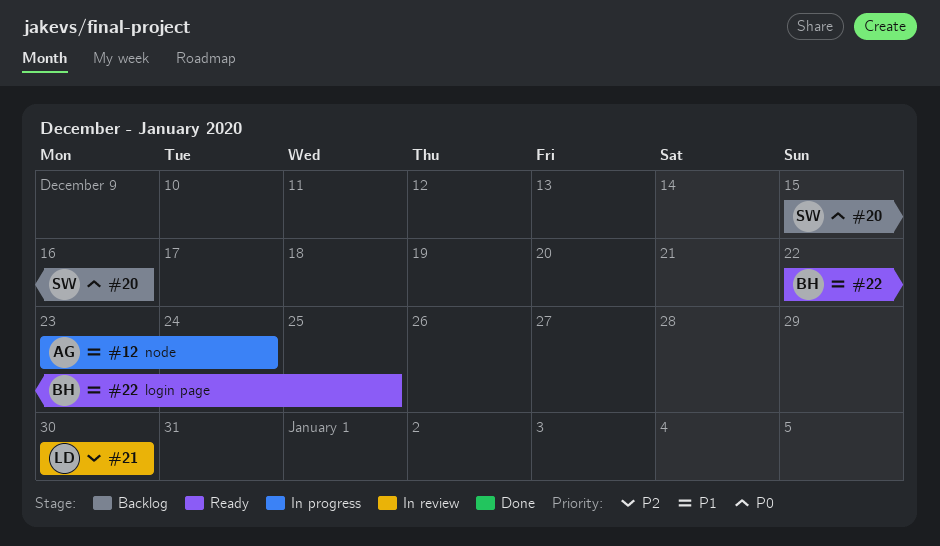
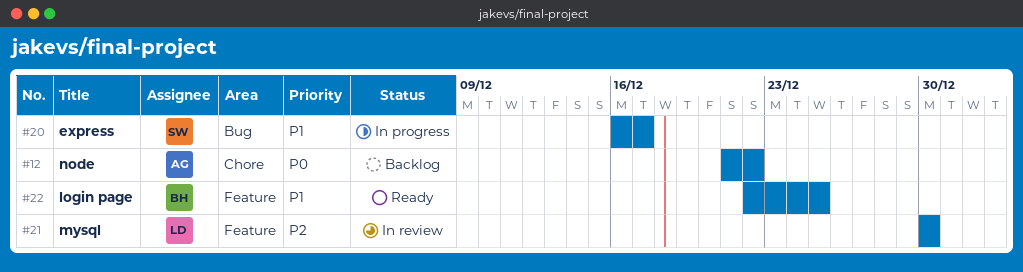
#12, status: In progress -> Backlog
#12, priority: P1 -> P0
#12, start: Dec 23 -> Dec 21
#12, due: Dec 24 -> Dec 22
#20, status: Backlog -> In progress
#20, priority: P0 -> P1
#20, start: Dec 15 -> Dec 16
#20, due: Dec 16 -> Dec 17

